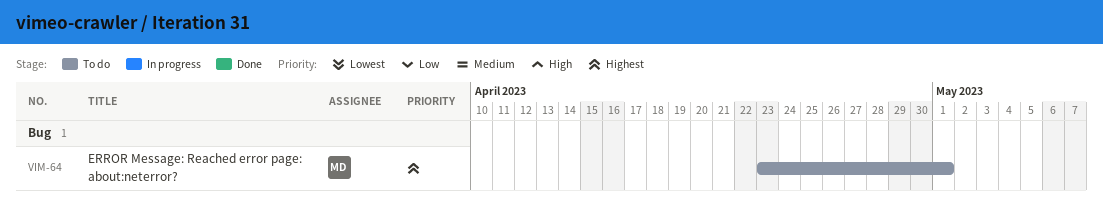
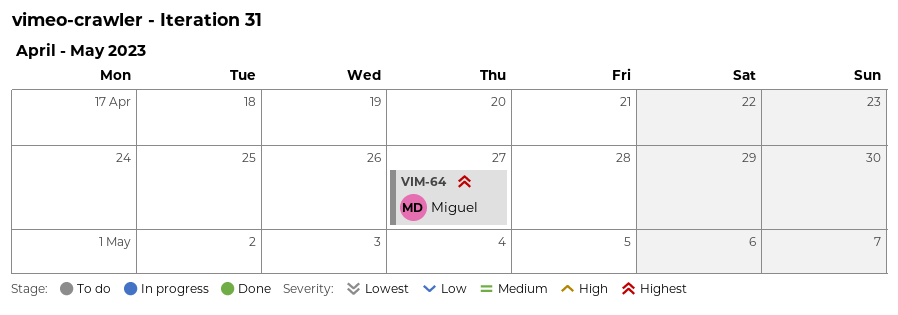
VIM-64, due: May 1 -> Apr 27

